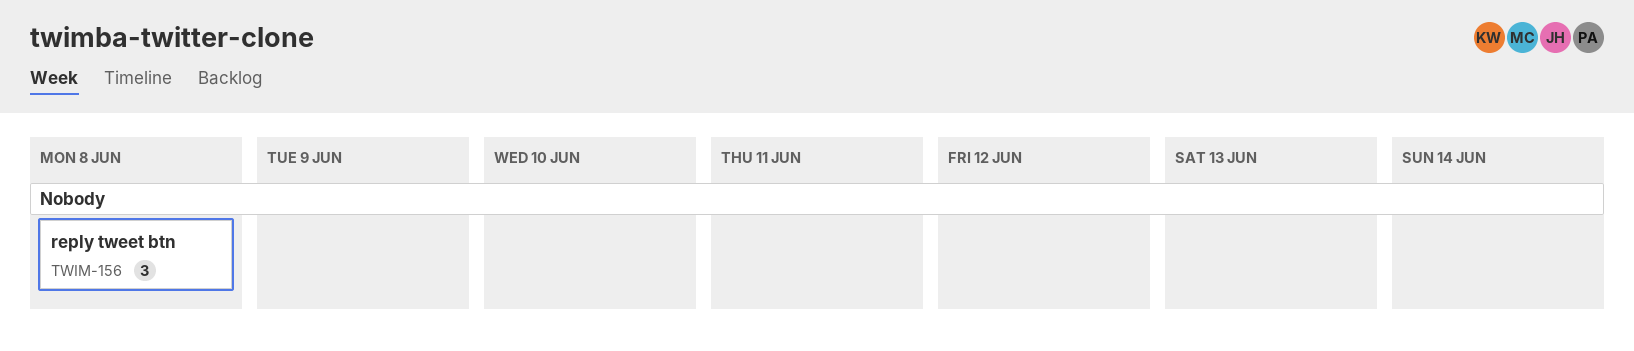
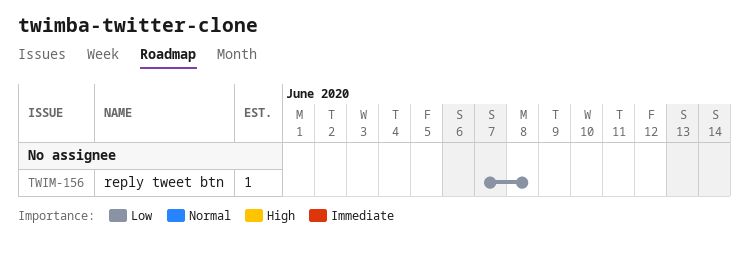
TWIM-156, estimate: 3 -> 1

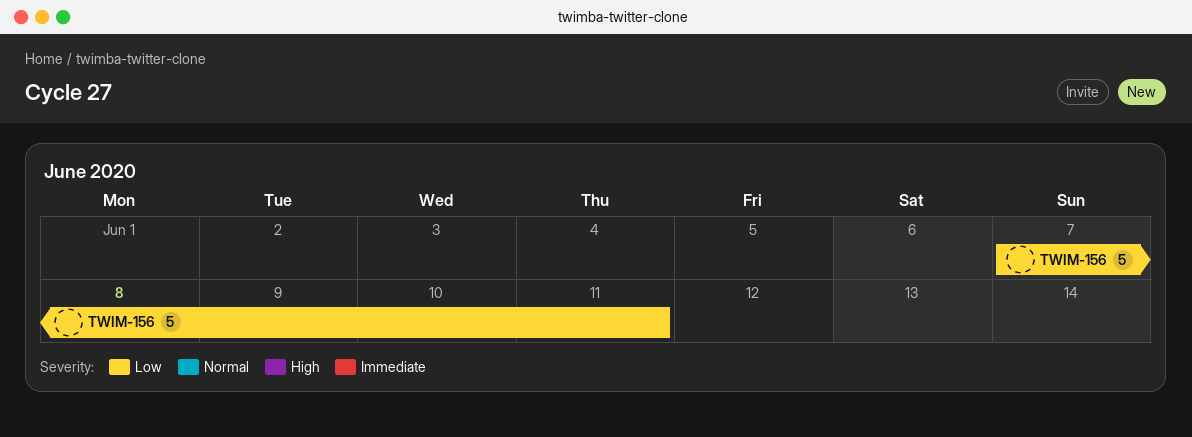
TWIM-156, estimate: 1 -> 5
TWIM-156, due: Jun 8 -> Jun 11

